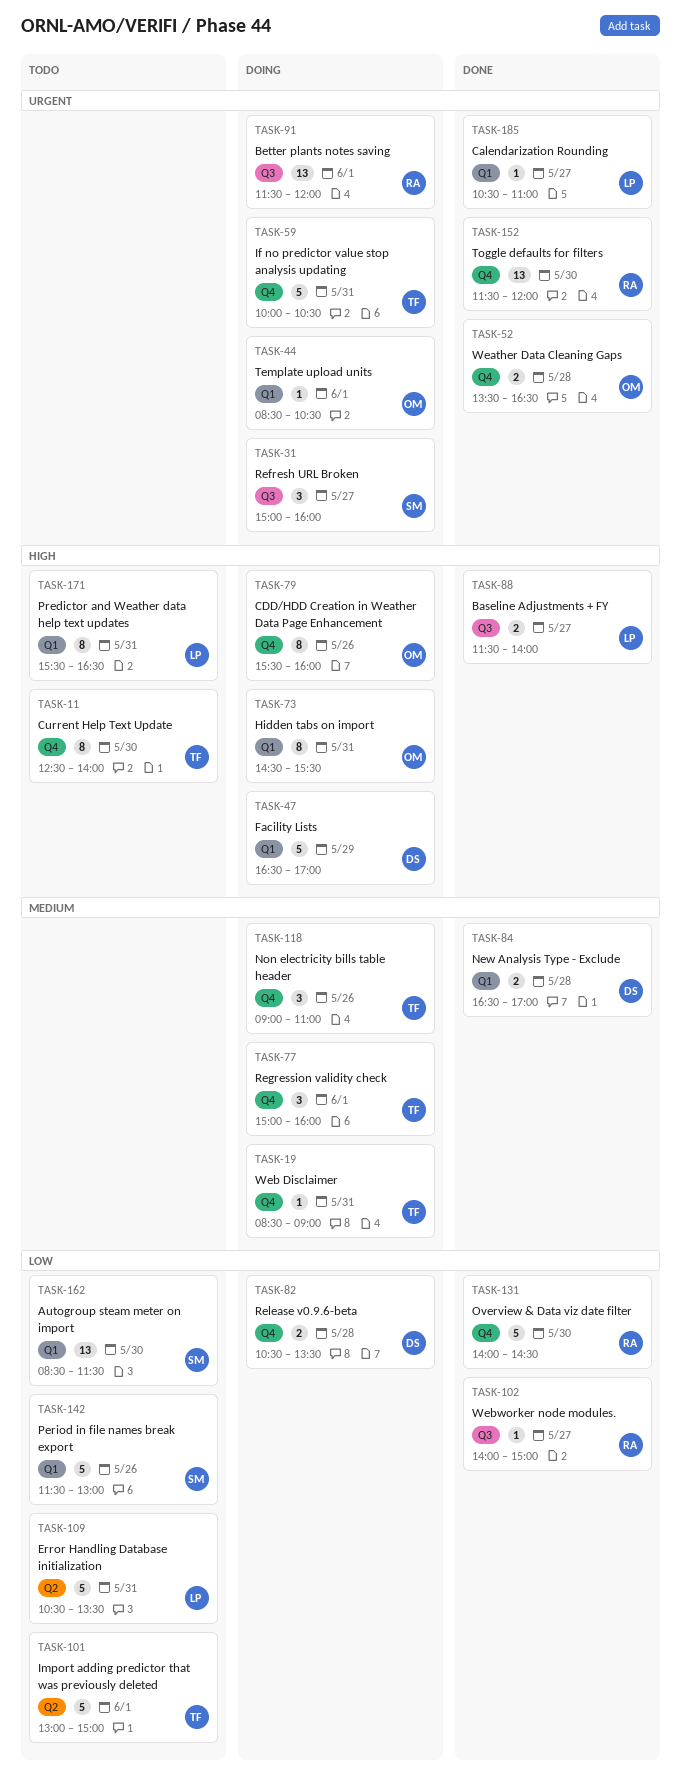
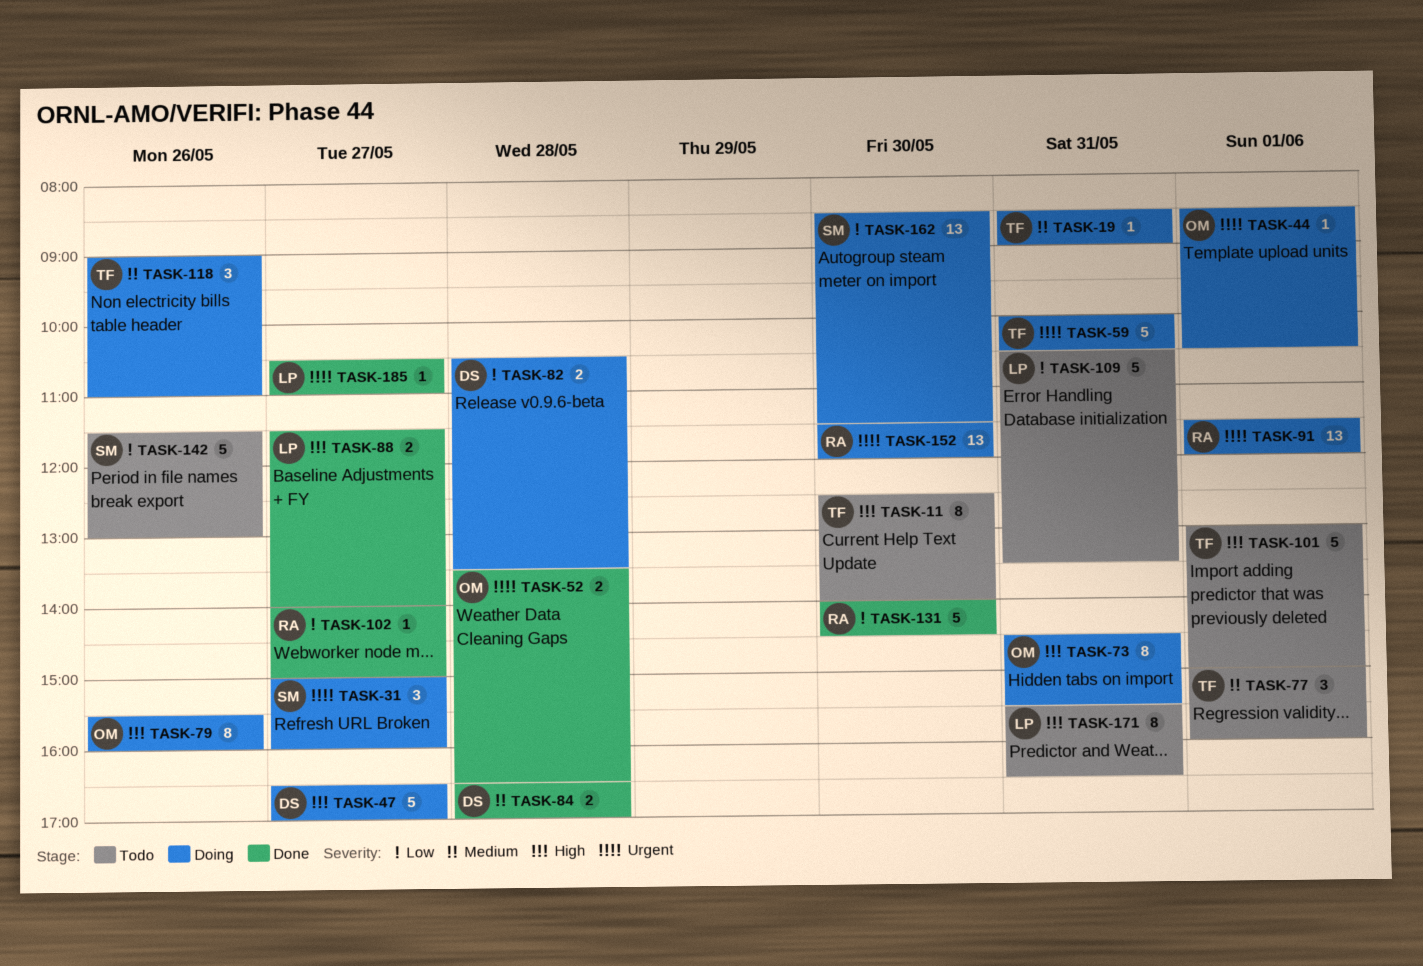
TASK-47, day: May 29 -> May 27
TASK-77, status: Doing -> Todo
TASK-101, priority: Low -> High
TASK-152, status: Done -> Doing
TASK-162, status: Todo -> Doing

